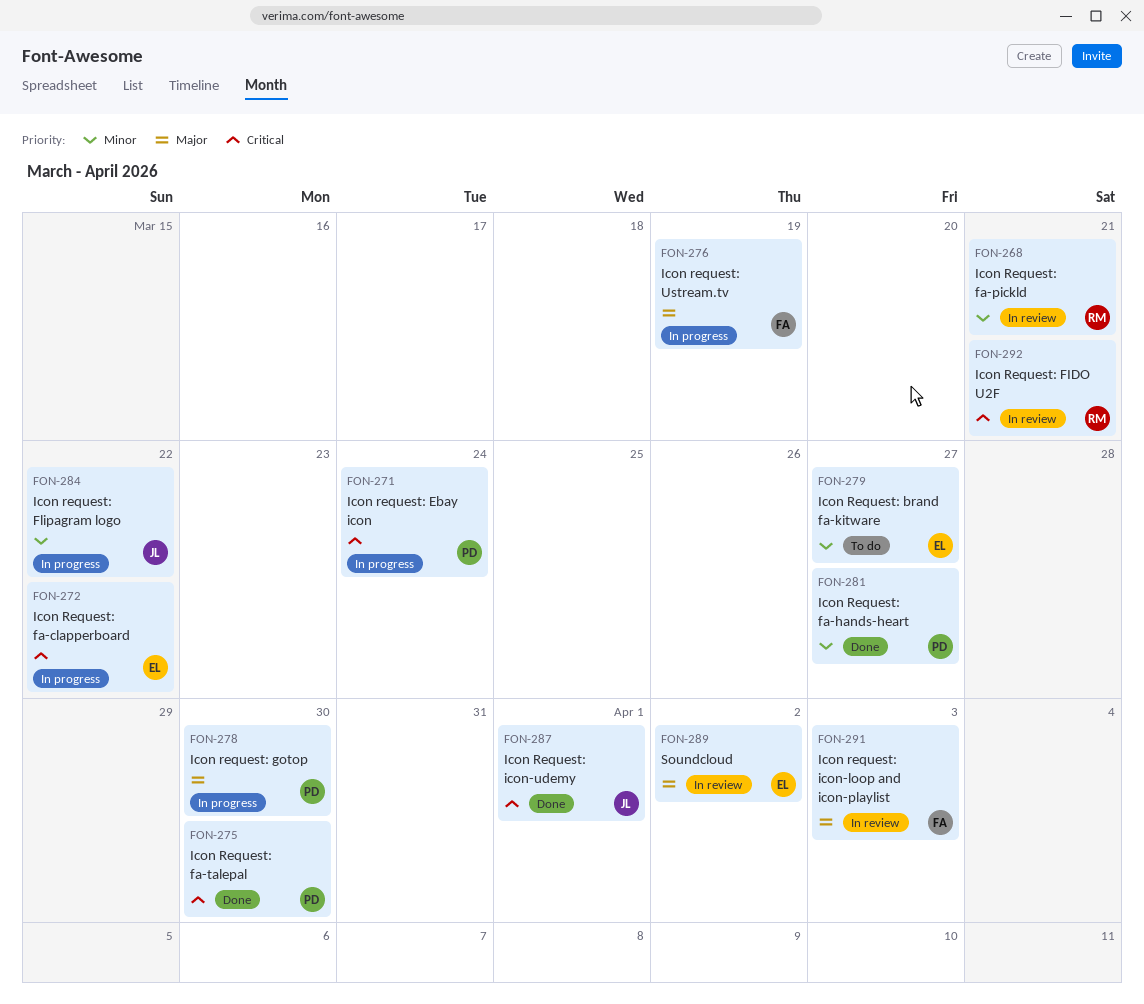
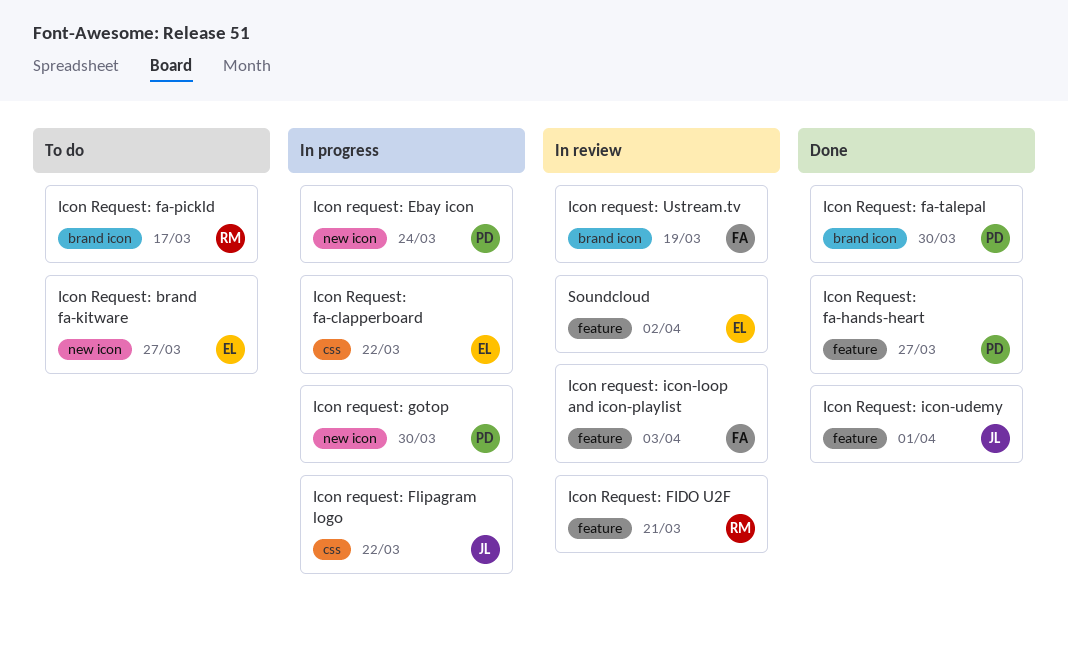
Icon Request: fa-pickld, status: In review -> To do
Icon Request: fa-pickld, due: Mar 21 -> Mar 17
Icon request: Ustream.tv, status: In progress -> In review

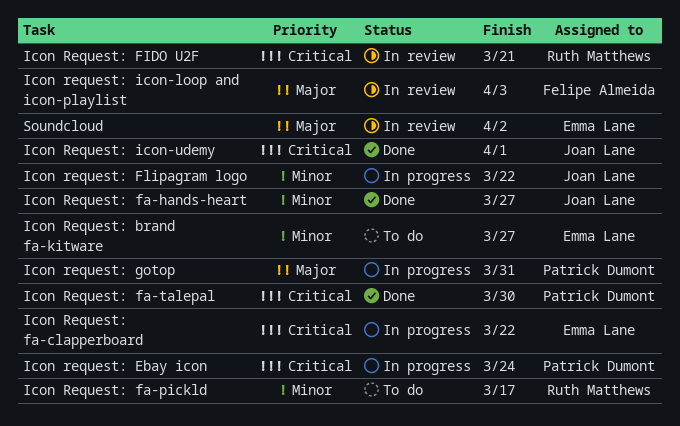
Icon Request: fa-hands-heart, owner: Patrick Dumont -> Joan Lane
Icon request: gotop, due: Mar 30 -> Mar 31
Icon request: Ustream.tv: present -> none

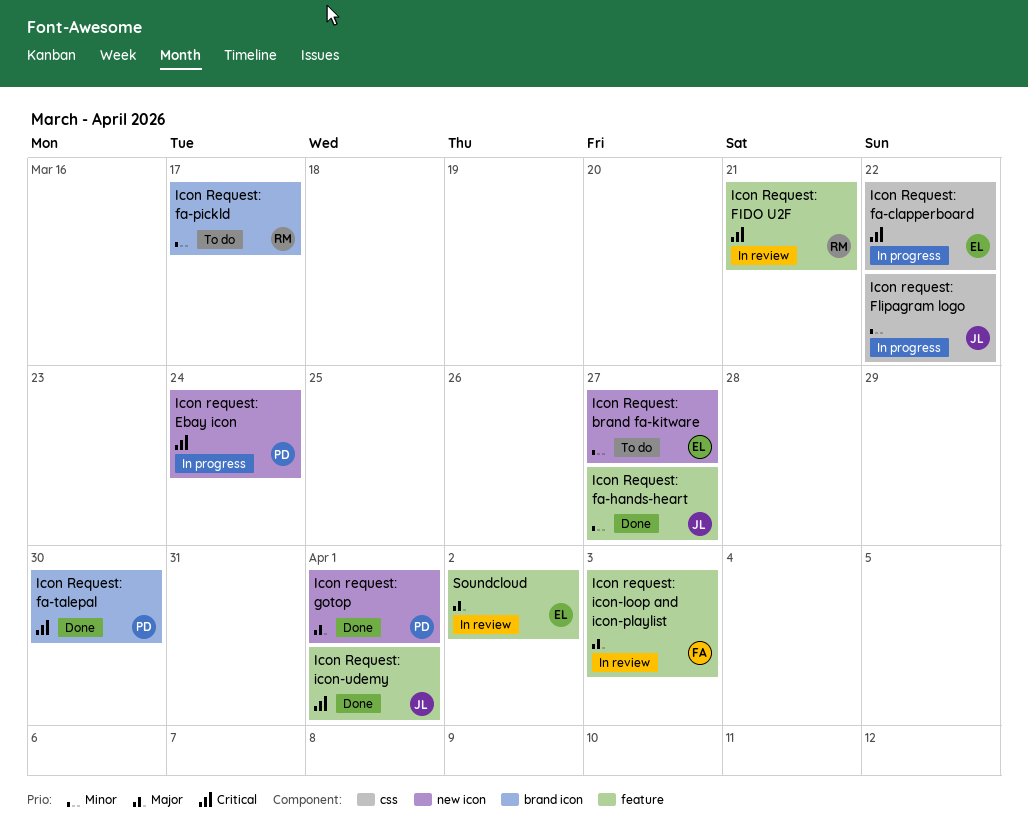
Icon request: gotop, status: In progress -> Done
Icon request: gotop, due: Mar 31 -> Apr 1

